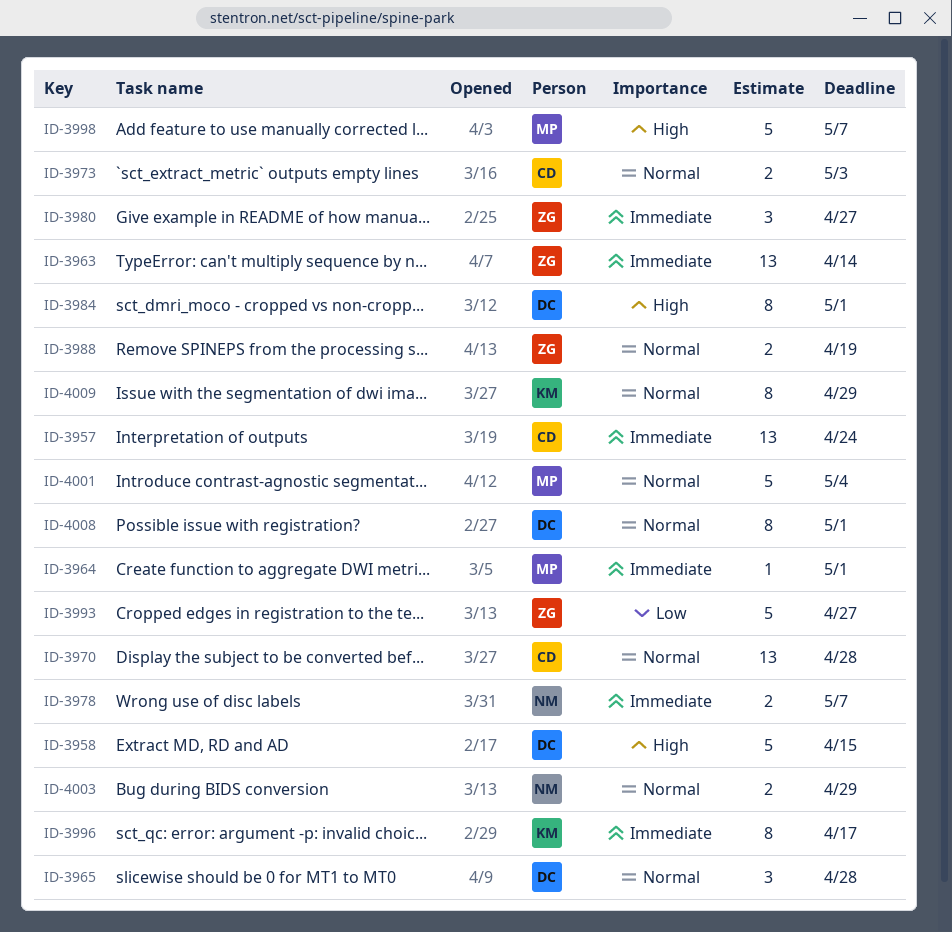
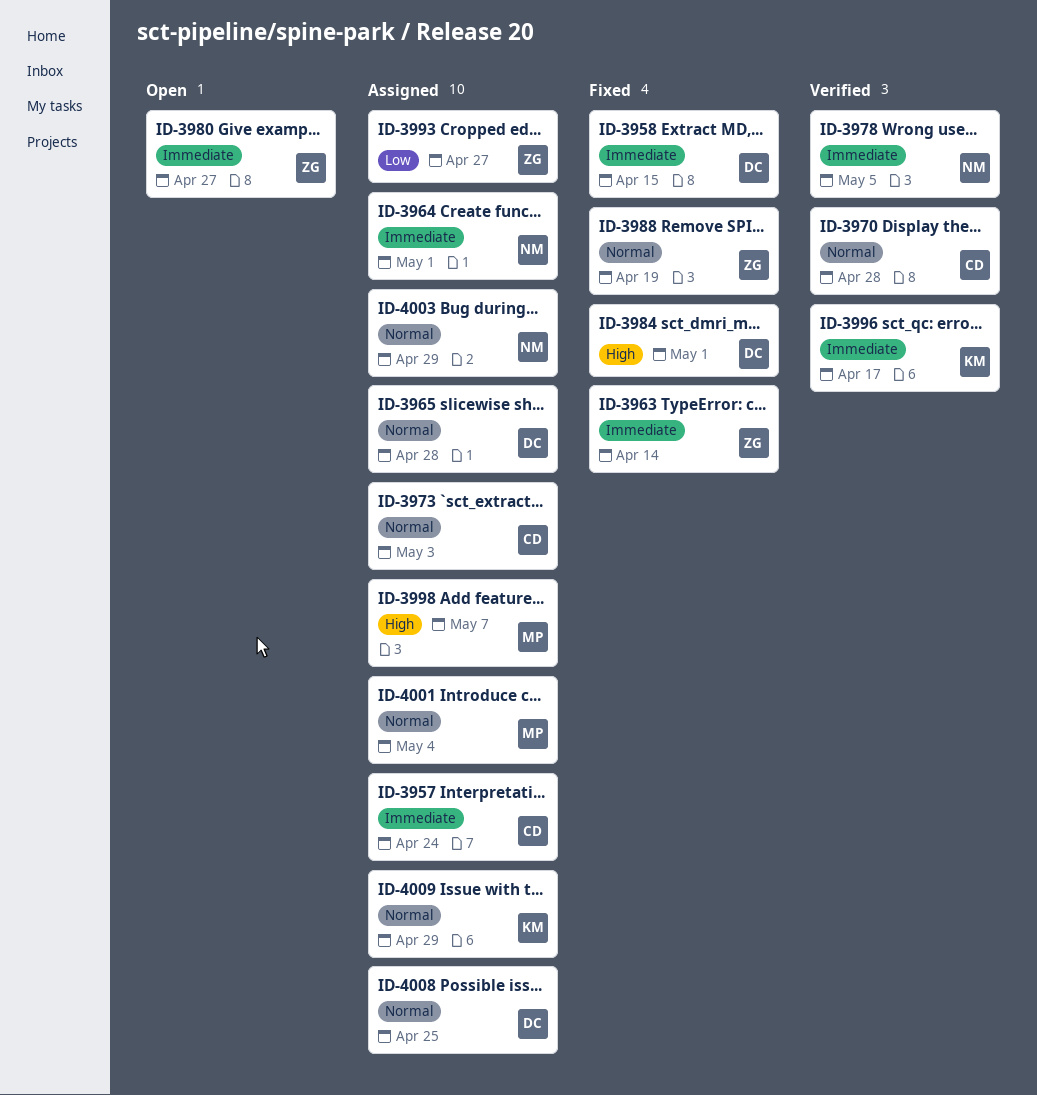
ID-3958, priority: High -> Immediate
ID-3964, owner: MP -> NM
ID-3978, due: May 7 -> May 5
ID-4008, due: May 1 -> Apr 25

